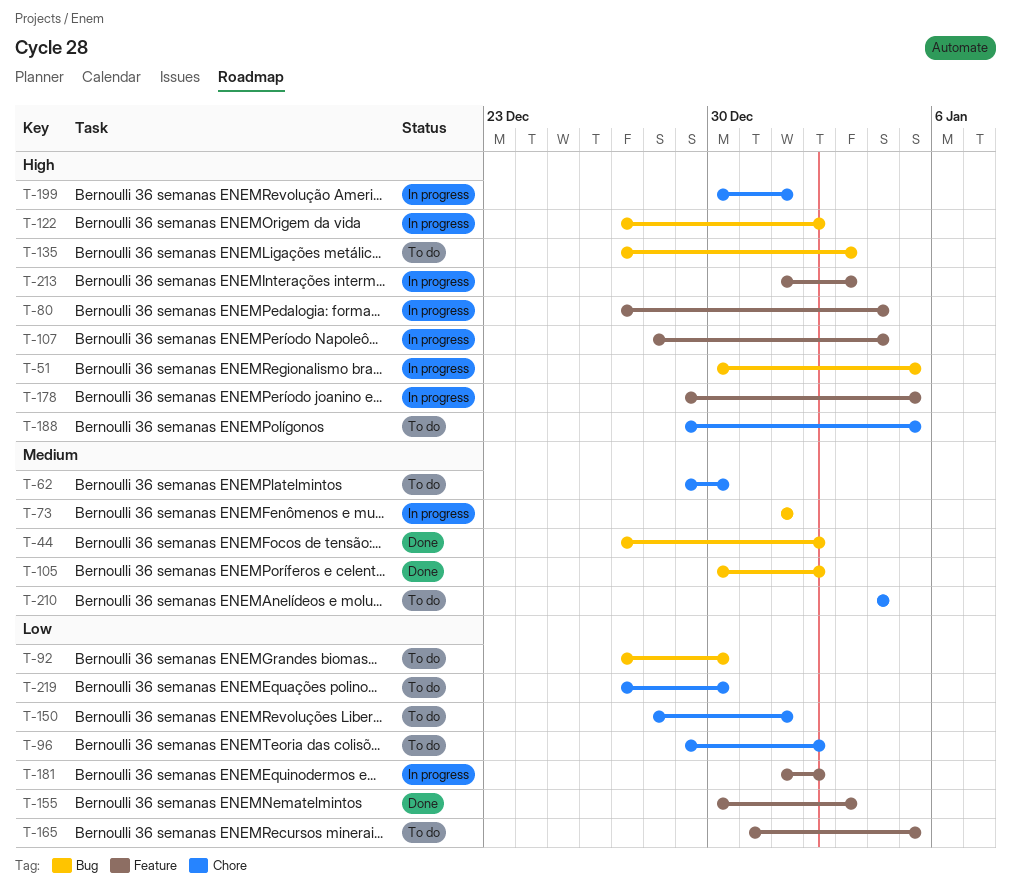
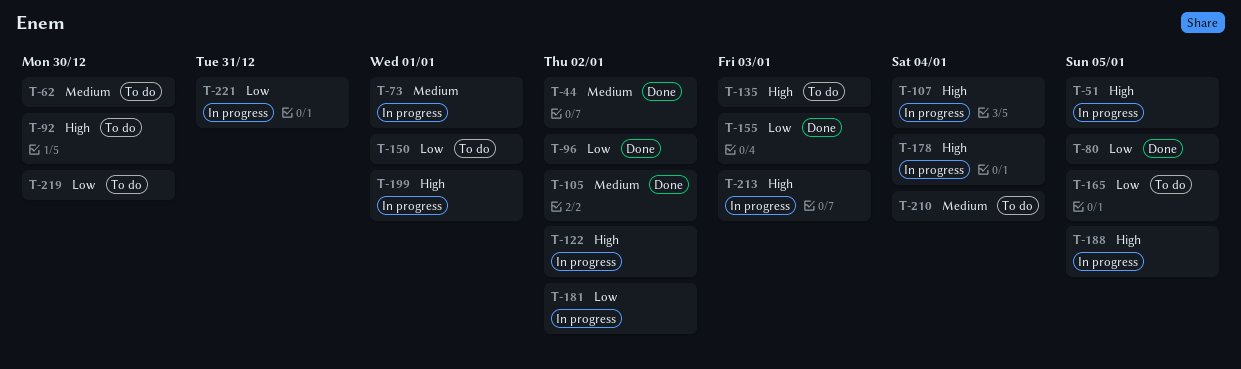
T-80, status: In progress -> Done
T-80, priority: High -> Low
T-80, due: Jan 4 -> Jan 5
T-92, priority: Low -> High
T-96, status: To do -> Done
T-178, due: Jan 5 -> Jan 4
T-188, status: To do -> In progress
T-221: none -> present

